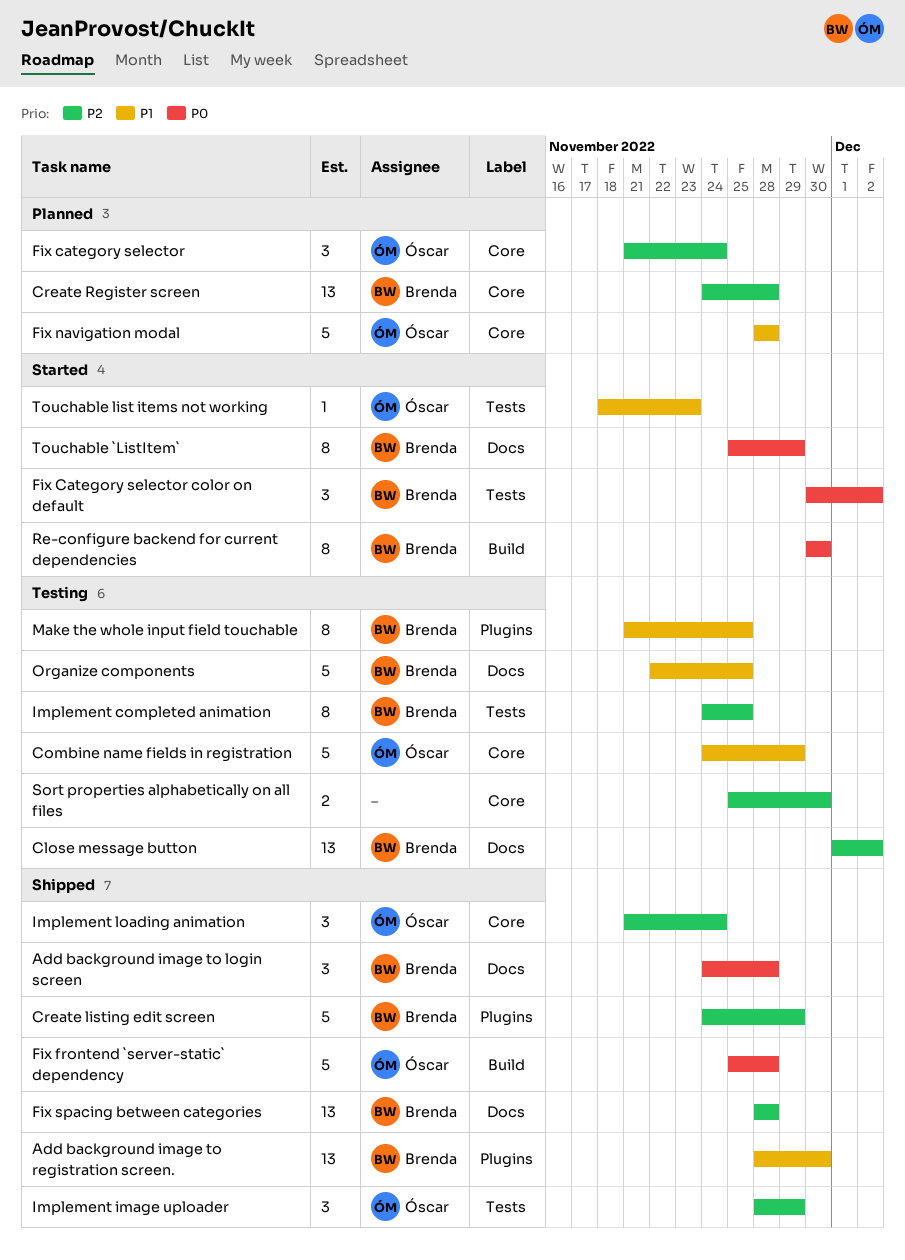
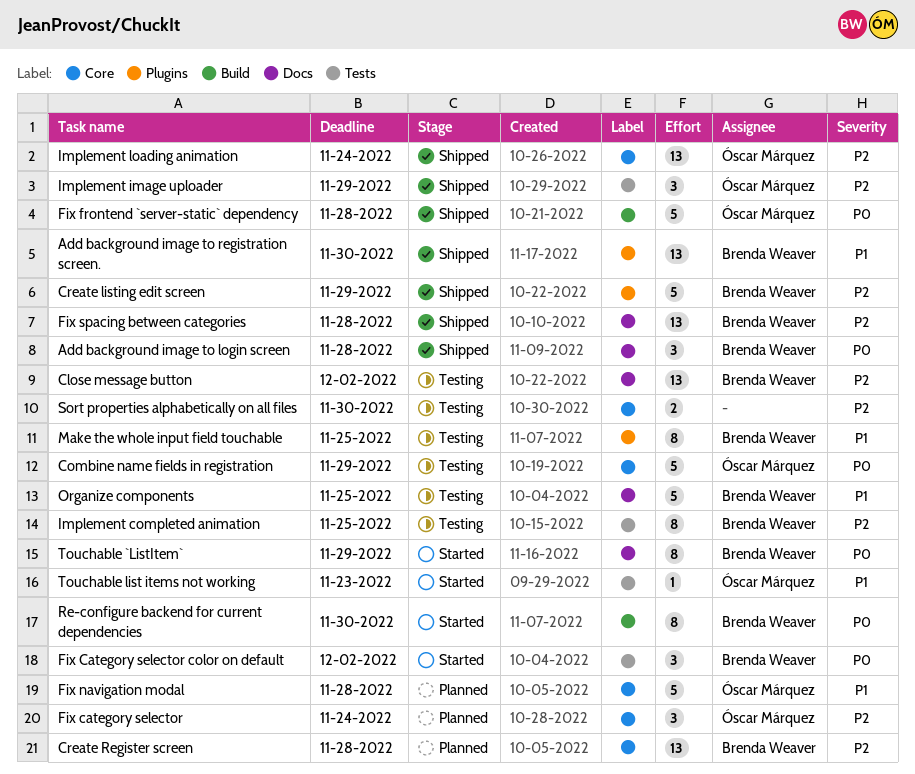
Combine name fields in registration, priority: P1 -> P0
Implement loading animation, estimate: 3 -> 13

